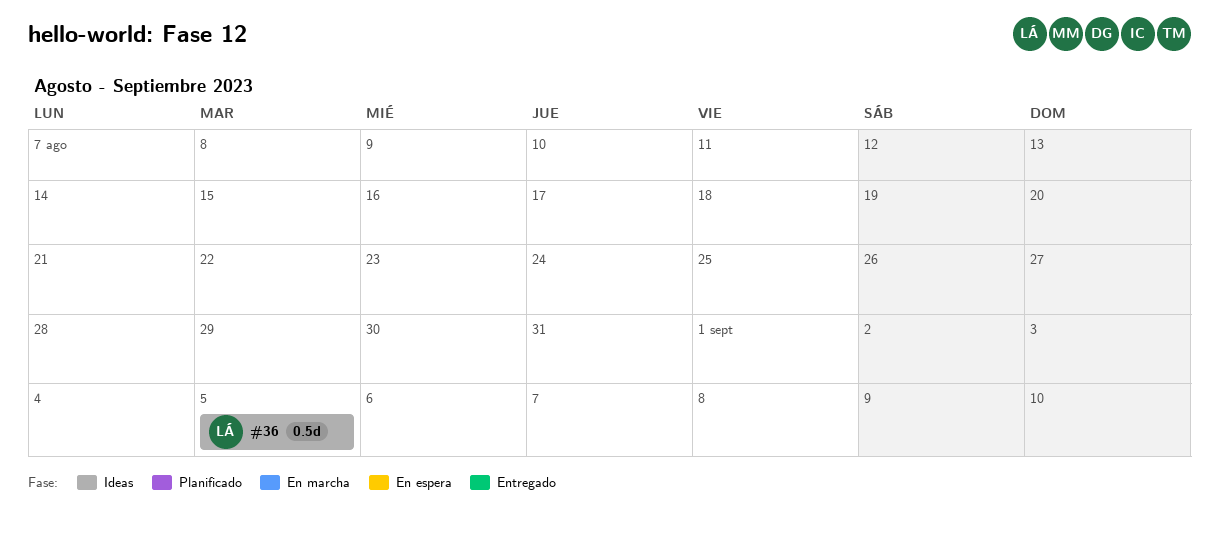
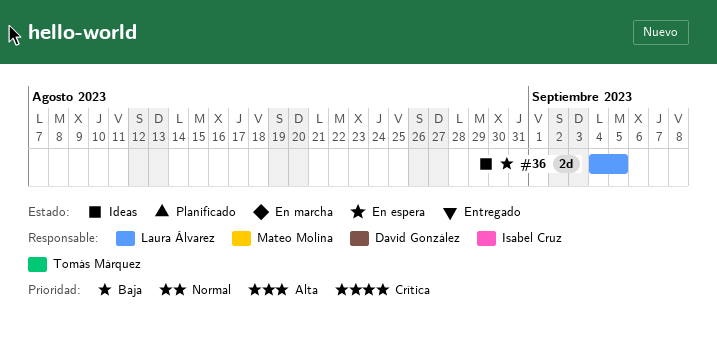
#36, estimate: 0.5d -> 2d
#36, start: Sep 5 -> Sep 4

